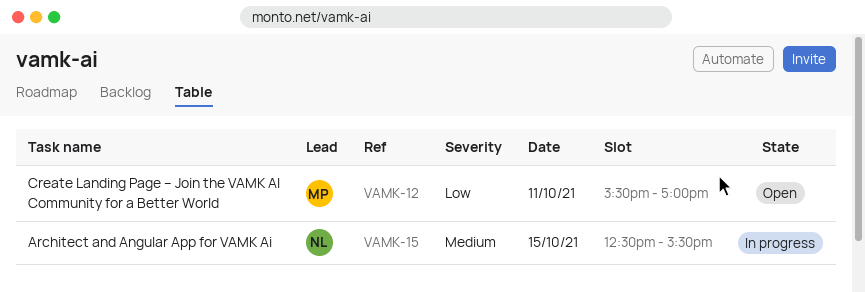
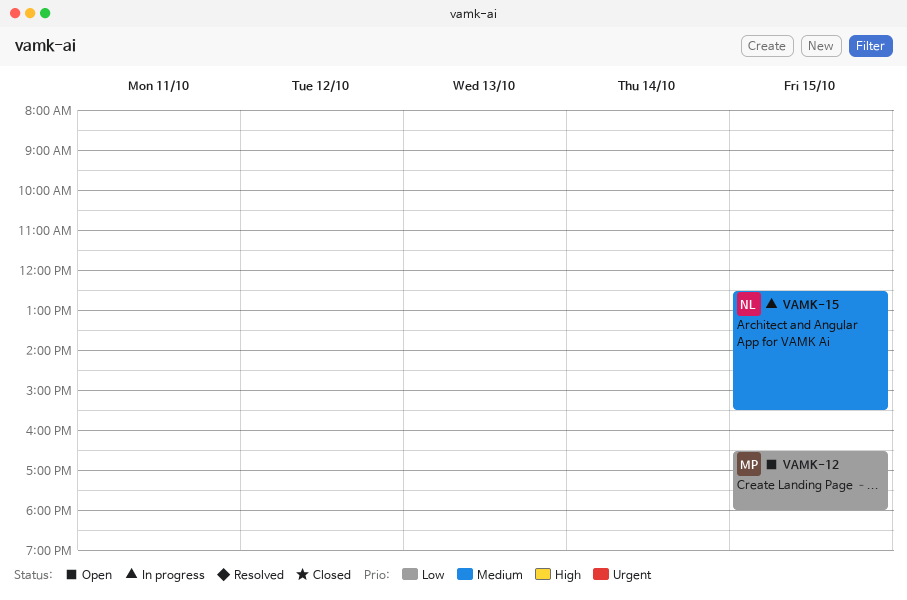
VAMK-12, day: Oct 11 -> Oct 15
VAMK-12, begins: 15:30 -> 16:30
VAMK-12, ends: 17:00 -> 18:00

